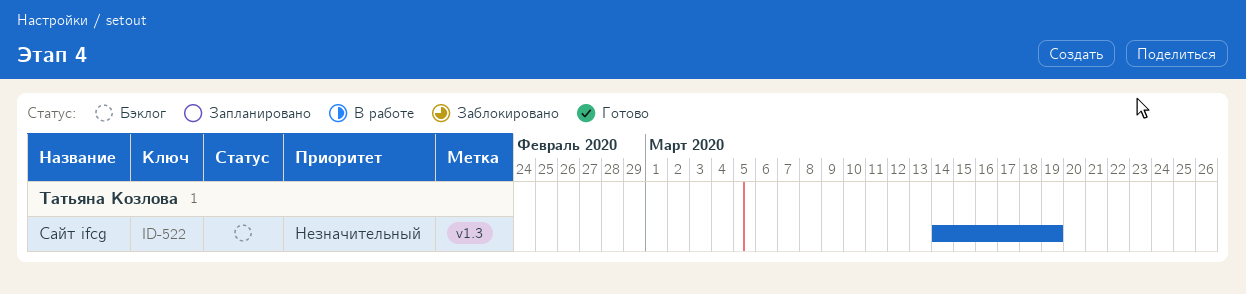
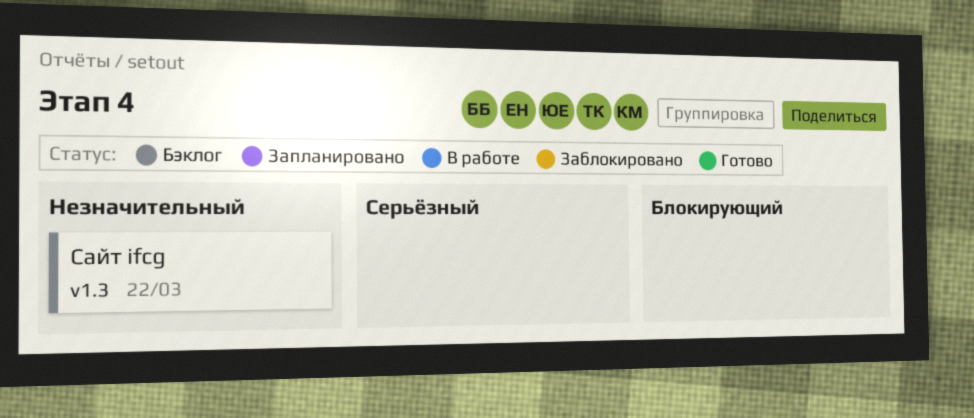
Сайт ifcg, due: Mar 19 -> Mar 22

